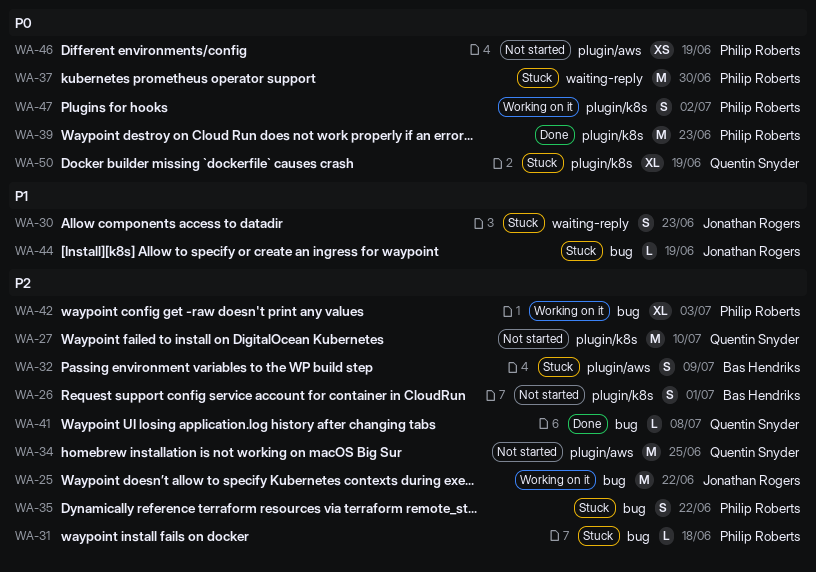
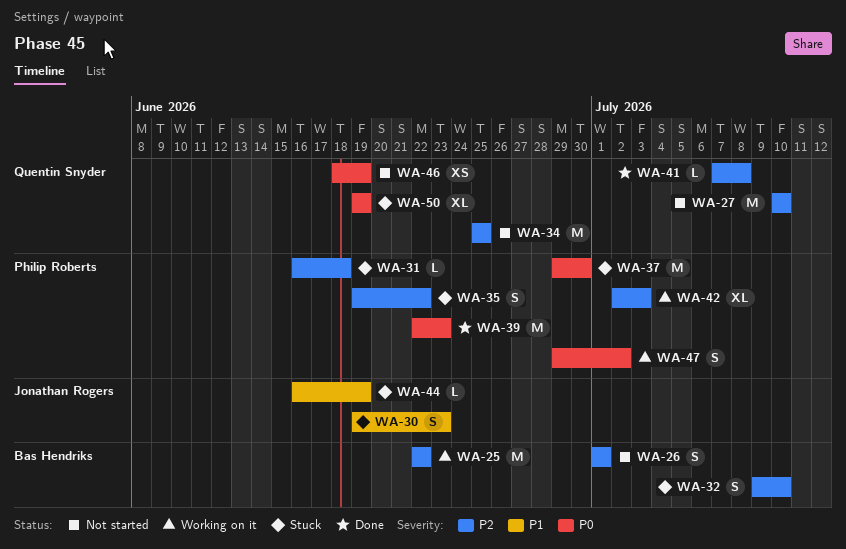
WA-25, owner: Jonathan Rogers -> Bas Hendriks
WA-32, due: Jul 9 -> Jul 10
WA-46, owner: Philip Roberts -> Quentin Snyder

